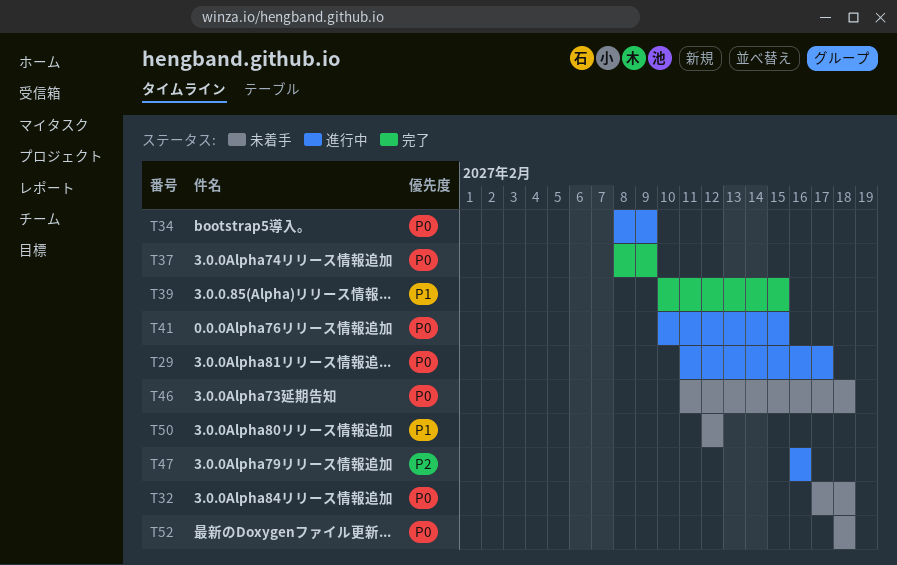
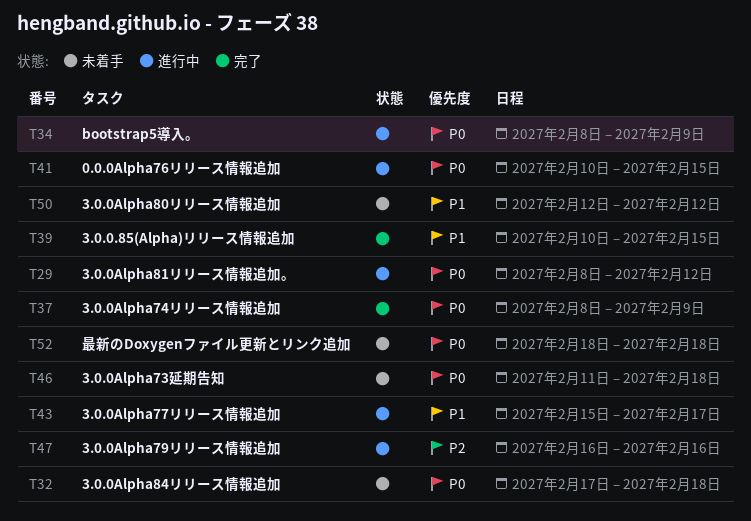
T29, start: Feb 11 -> Feb 8
T29, due: Feb 17 -> Feb 12
T43: none -> present

